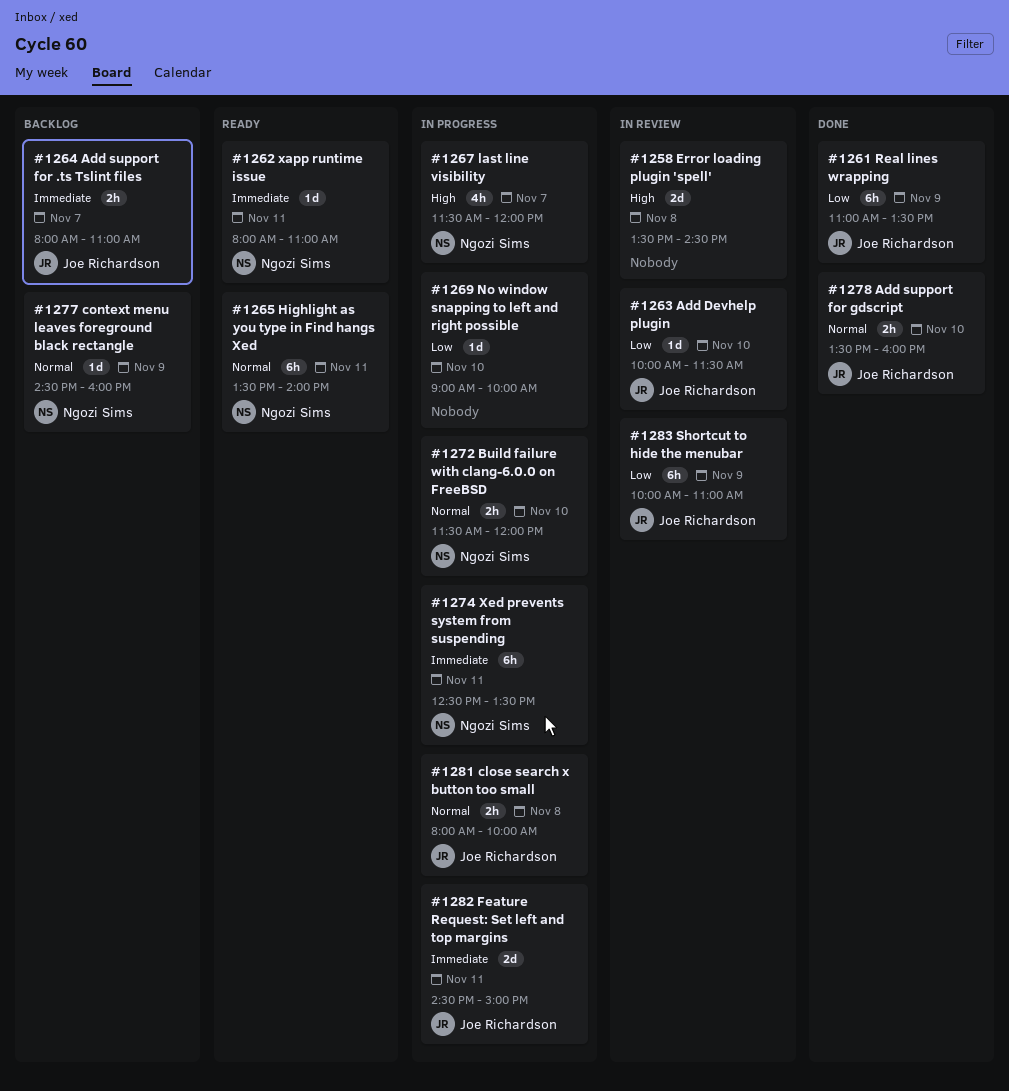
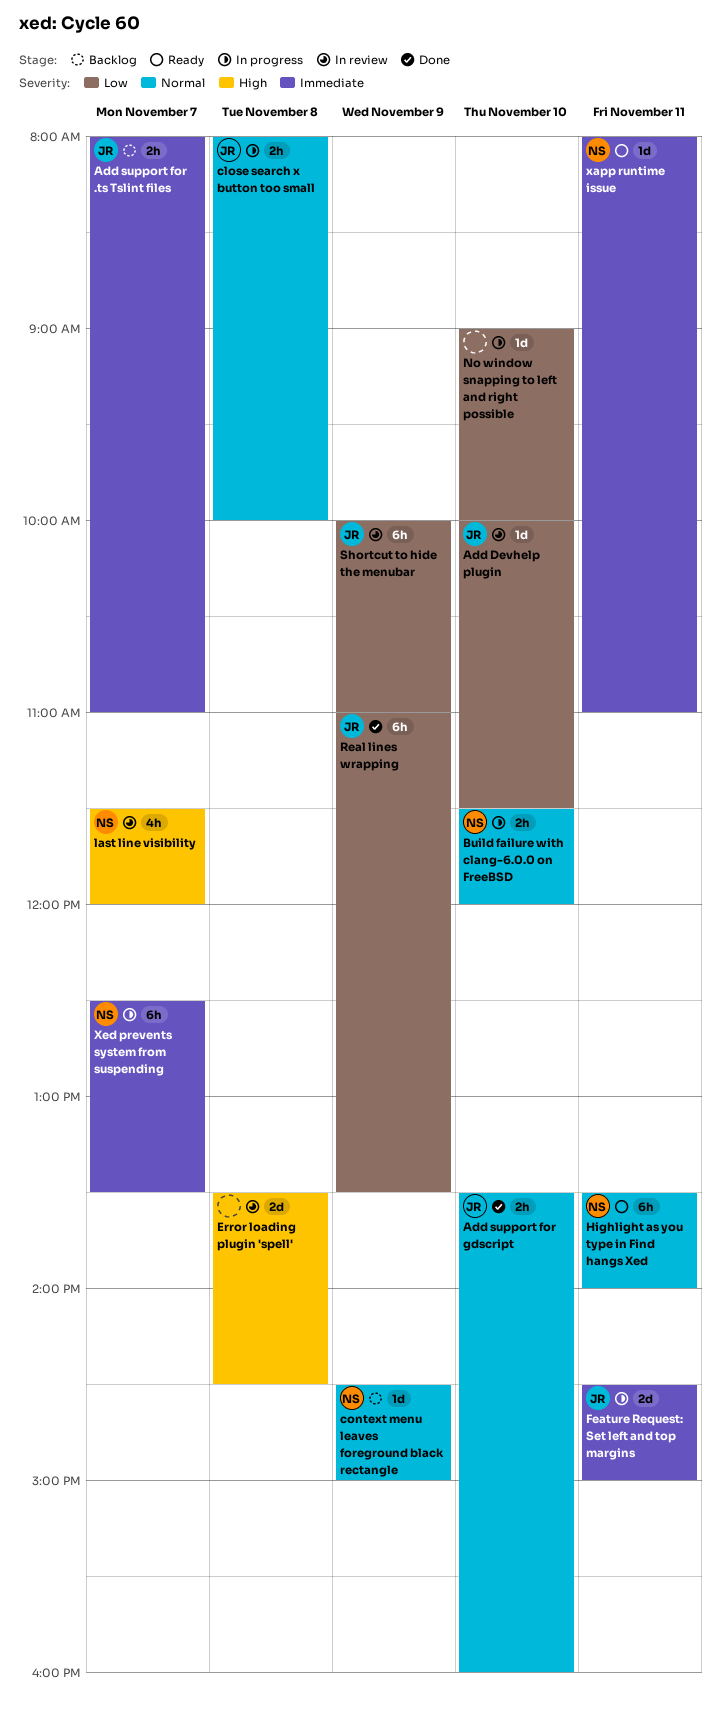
context menu leaves foreground black rectangle, ends: 16:00 -> 15:00
last line visibility, status: In progress -> In review
Xed prevents system from suspending, day: Nov 11 -> Nov 7

